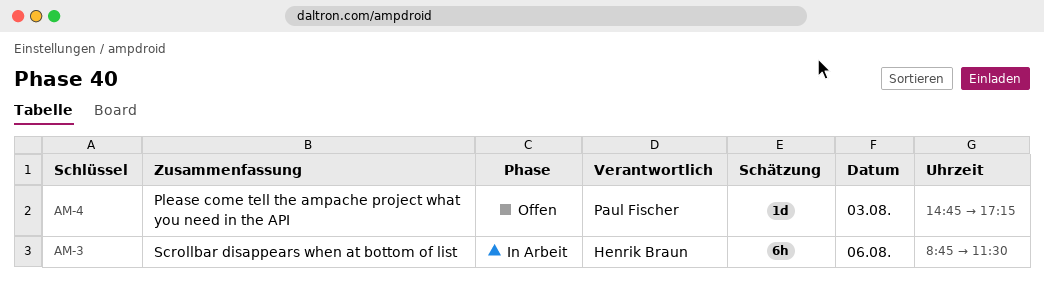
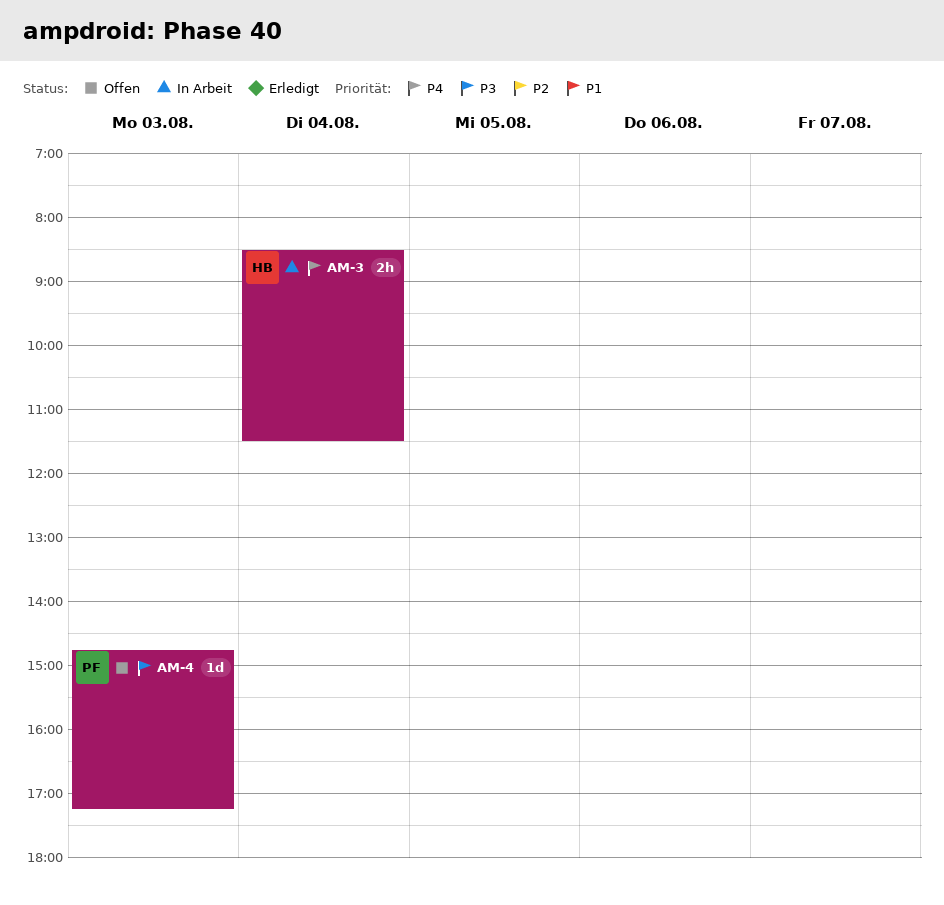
AM-3, estimate: 6h -> 2h
AM-3, day: Aug 6 -> Aug 4
AM-3, begins: 08:45 -> 08:30

